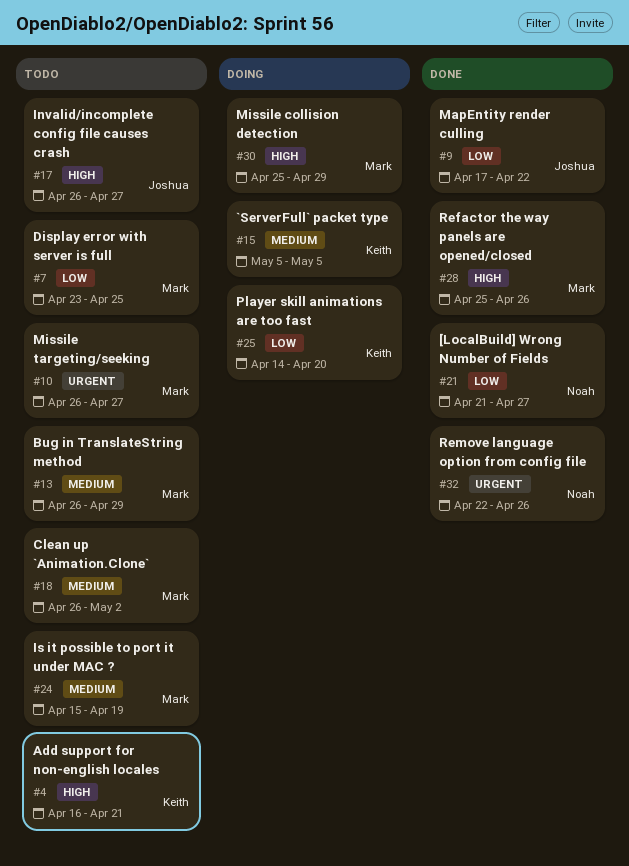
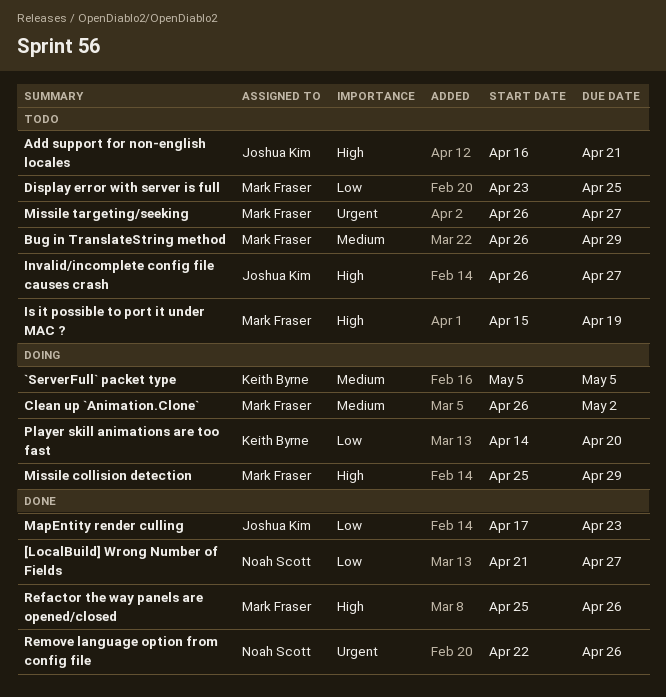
Add support for non-english locales, owner: Keith Byrne -> Joshua Kim
Clean up `Animation.Clone`, status: Todo -> Doing
Is it possible to port it under MAC ?, priority: Medium -> High
MapEntity render culling, due: Apr 22 -> Apr 23

